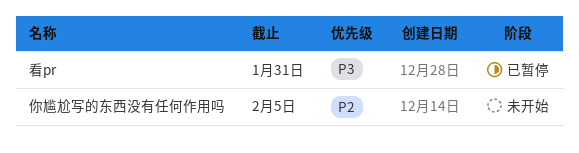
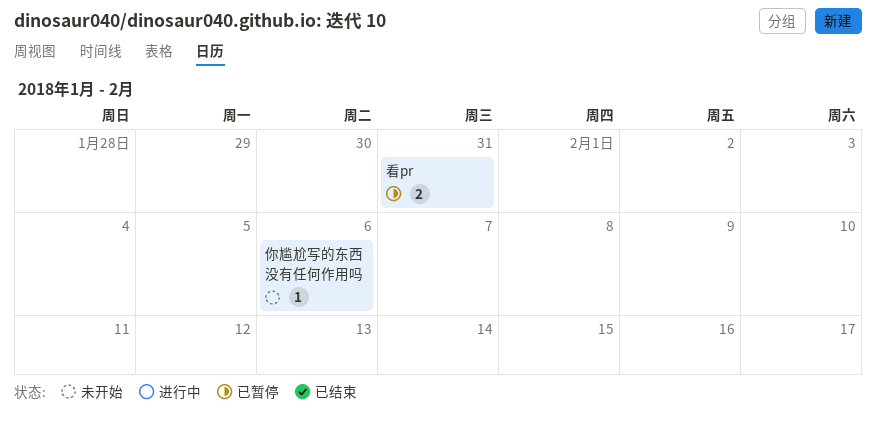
你尴尬写的东西没有任何作用吗, due: Feb 5 -> Feb 6

